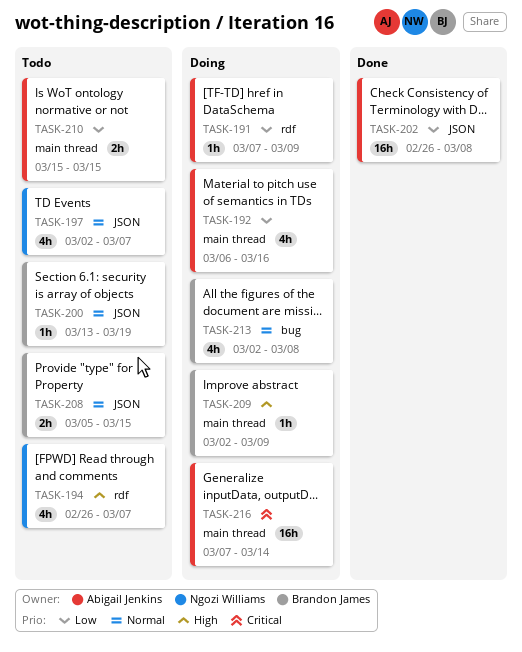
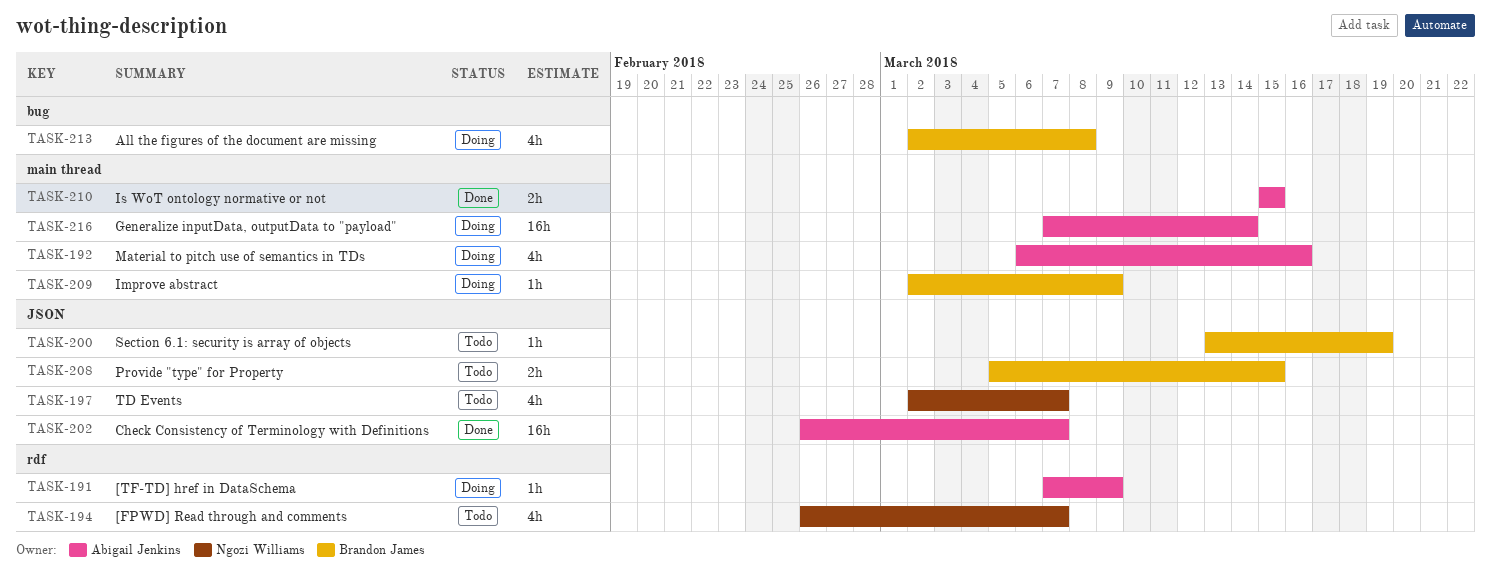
TASK-202, due: Mar 8 -> Mar 7
TASK-210, status: Todo -> Done

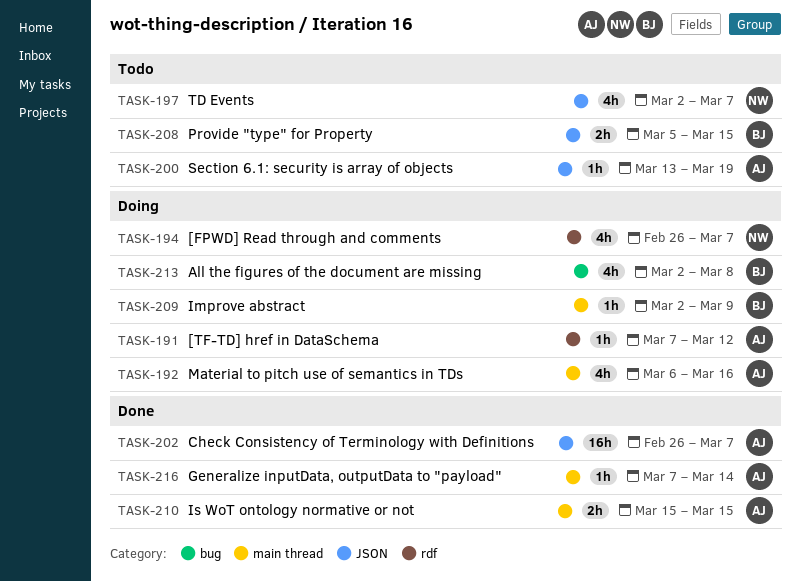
TASK-191, due: Mar 9 -> Mar 12
TASK-194, status: Todo -> Doing
TASK-200, owner: Brandon James -> Abigail Jenkins
TASK-216, status: Doing -> Done
TASK-216, estimate: 16h -> 1h

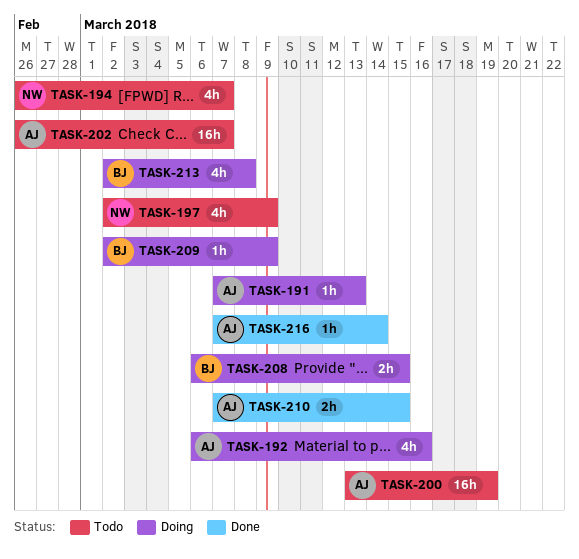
TASK-191, due: Mar 12 -> Mar 13
TASK-194, status: Doing -> Todo
TASK-197, due: Mar 7 -> Mar 9
TASK-200, estimate: 1h -> 16h
TASK-202, status: Done -> Todo
TASK-208, status: Todo -> Doing
TASK-208, start: Mar 5 -> Mar 6
TASK-210, start: Mar 15 -> Mar 7

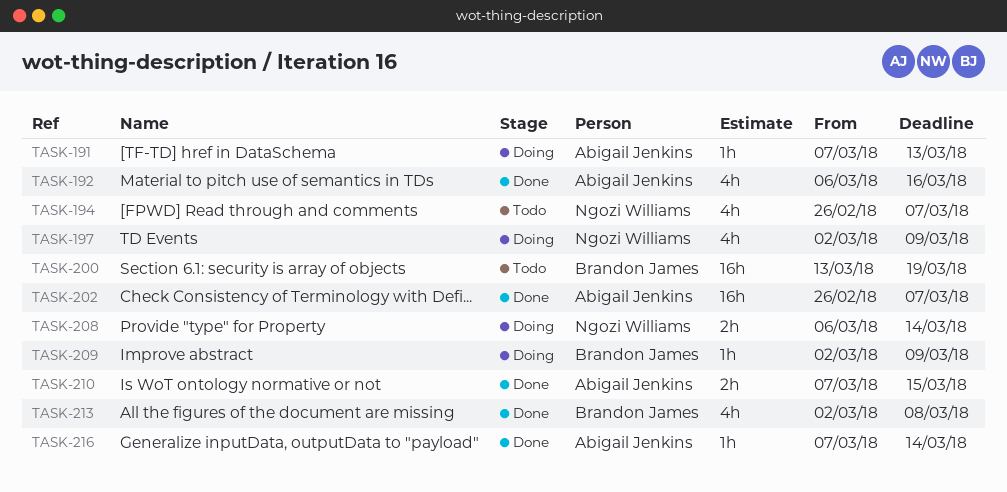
TASK-192, status: Doing -> Done
TASK-197, status: Todo -> Doing
TASK-200, owner: Abigail Jenkins -> Brandon James
TASK-202, status: Todo -> Done
TASK-208, owner: Brandon James -> Ngozi Williams
TASK-208, due: Mar 15 -> Mar 14
TASK-213, status: Doing -> Done

